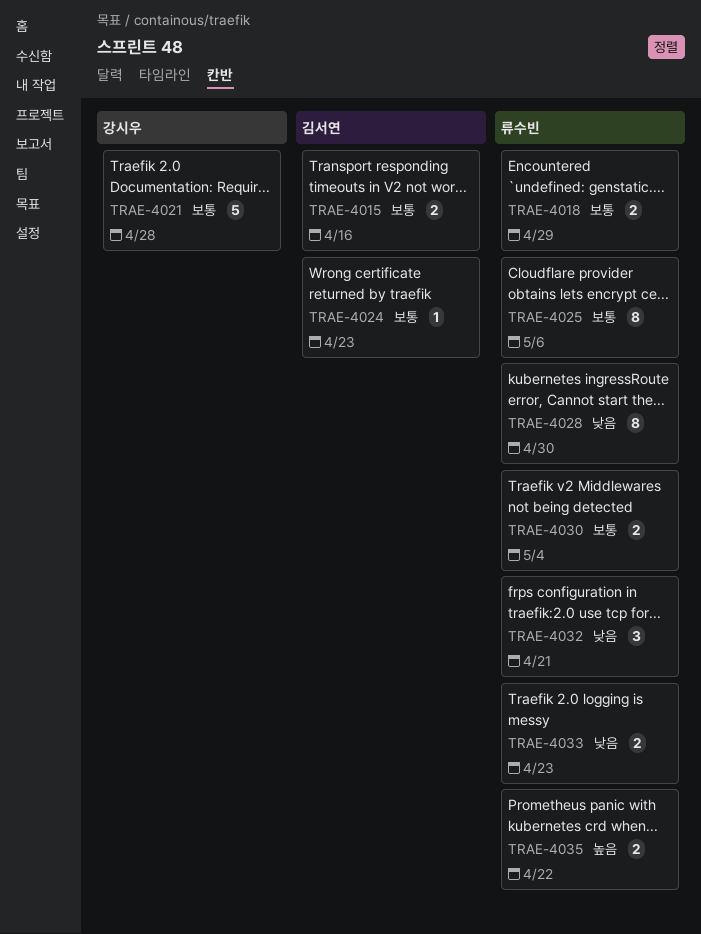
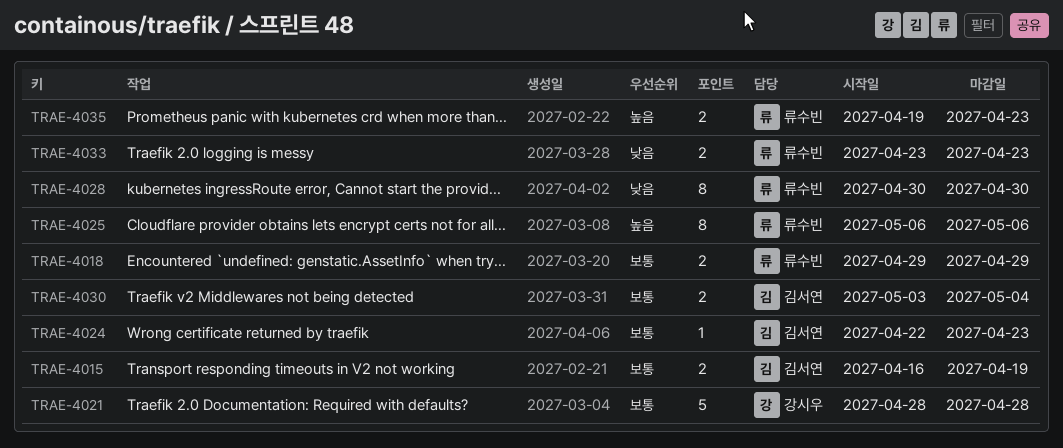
TRAE-4015, due: Apr 16 -> Apr 19
TRAE-4025, priority: 보통 -> 높음
TRAE-4030, owner: 류수빈 -> 김서연
TRAE-4032: present -> none
TRAE-4035, due: Apr 22 -> Apr 23

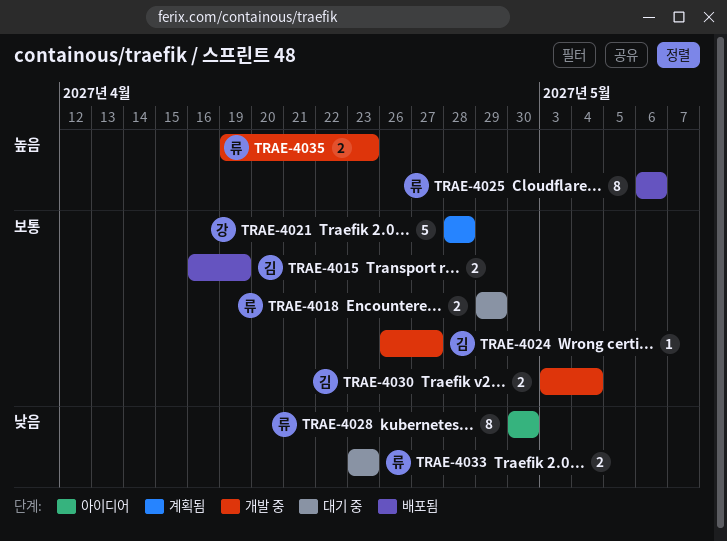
TRAE-4024, start: Apr 22 -> Apr 26
TRAE-4024, due: Apr 23 -> Apr 27

